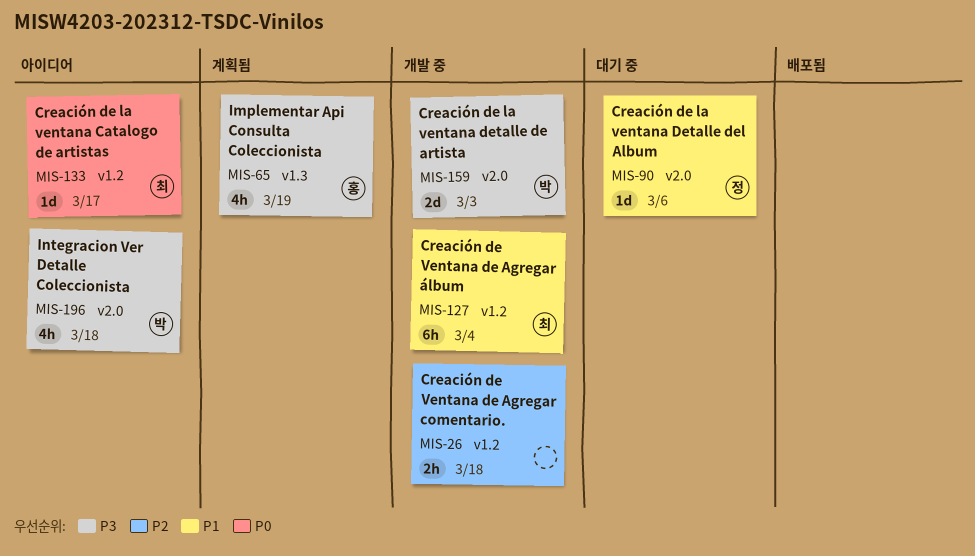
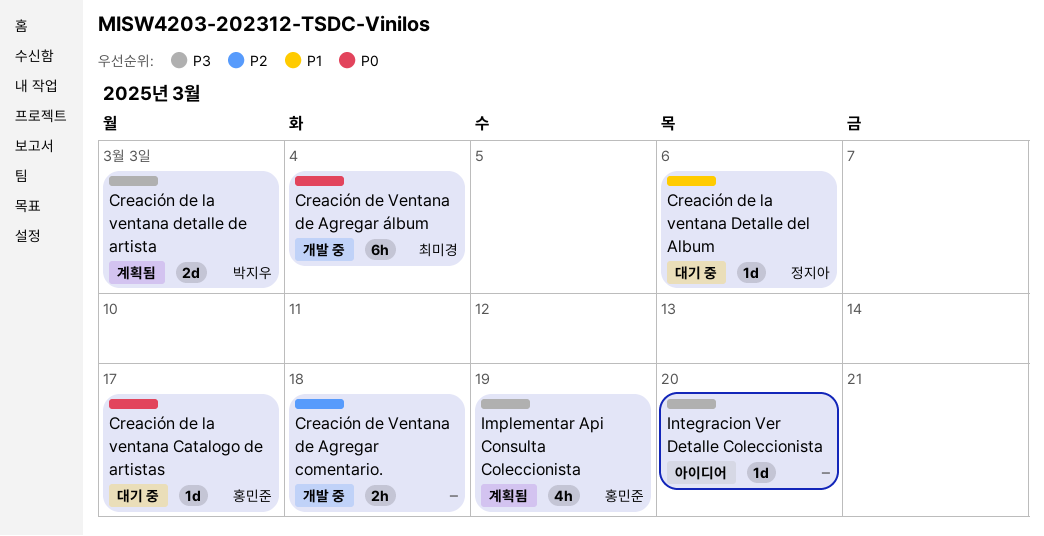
Creación de la ventana Catalogo de artistas, status: 아이디어 -> 대기 중
Creación de la ventana Catalogo de artistas, owner: 최미경 -> 홍민준
Creación de la ventana detalle de artista, status: 개발 중 -> 계획됨
Creación de Ventana de Agregar álbum, priority: P1 -> P0
Integracion Ver Detalle Coleccionista, owner: 박지우 -> none
Integracion Ver Detalle Coleccionista, estimate: 4h -> 1d
Integracion Ver Detalle Coleccionista, due: Mar 18 -> Mar 20

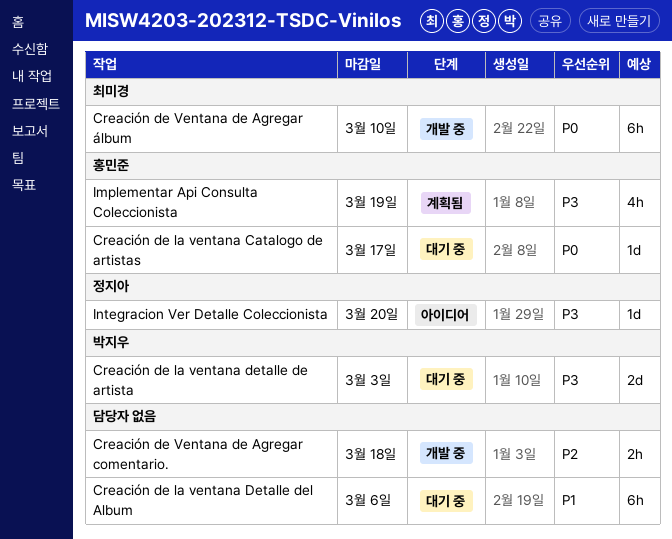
Creación de la ventana detalle de artista, status: 계획됨 -> 대기 중
Creación de la ventana Detalle del Album, owner: 정지아 -> none
Creación de la ventana Detalle del Album, estimate: 1d -> 6h
Creación de Ventana de Agregar álbum, due: Mar 4 -> Mar 10
Integracion Ver Detalle Coleccionista, owner: none -> 정지아

